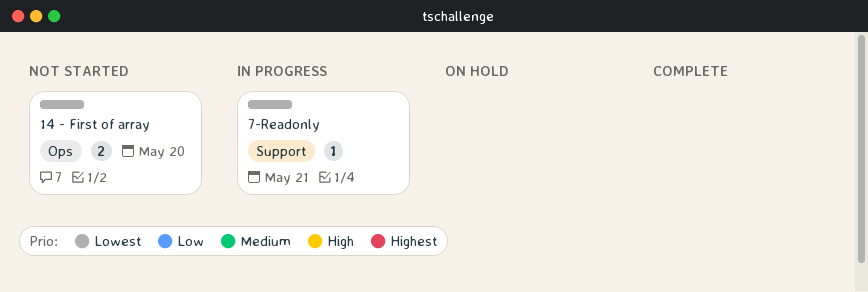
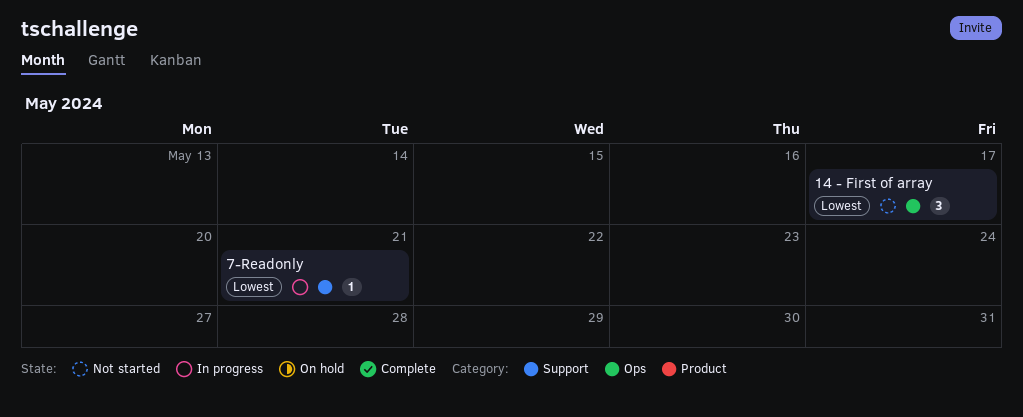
14 - First of array, estimate: 2 -> 3
14 - First of array, due: May 20 -> May 17

